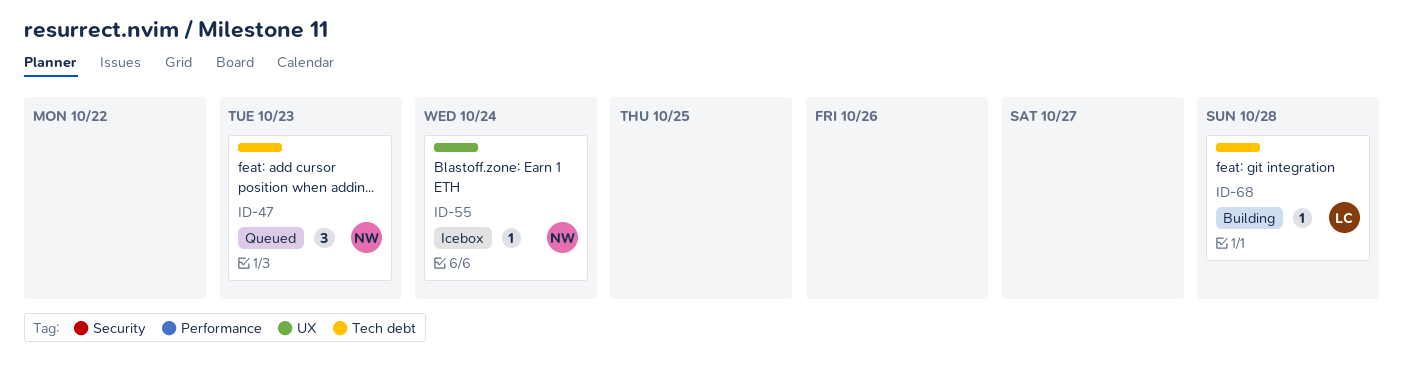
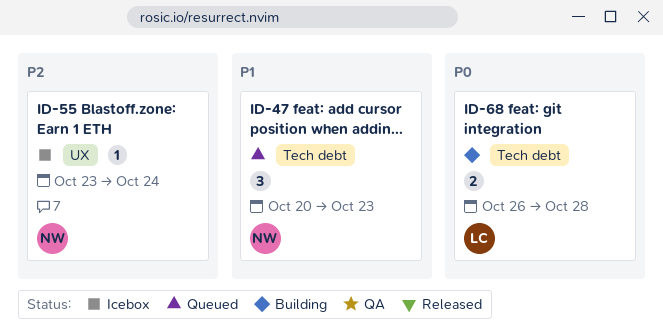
ID-68, estimate: 1 -> 2

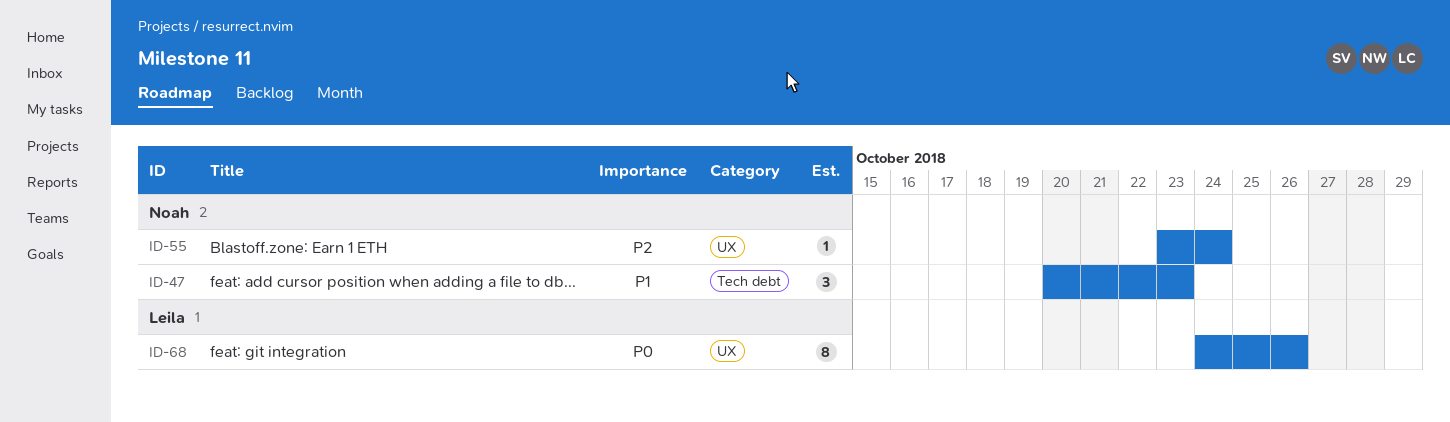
ID-68, label: Tech debt -> UX
ID-68, estimate: 2 -> 8
ID-68, start: Oct 26 -> Oct 24
ID-68, due: Oct 28 -> Oct 26

